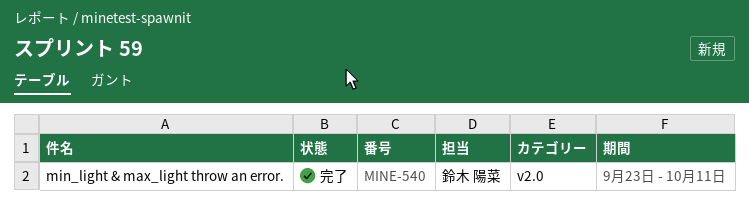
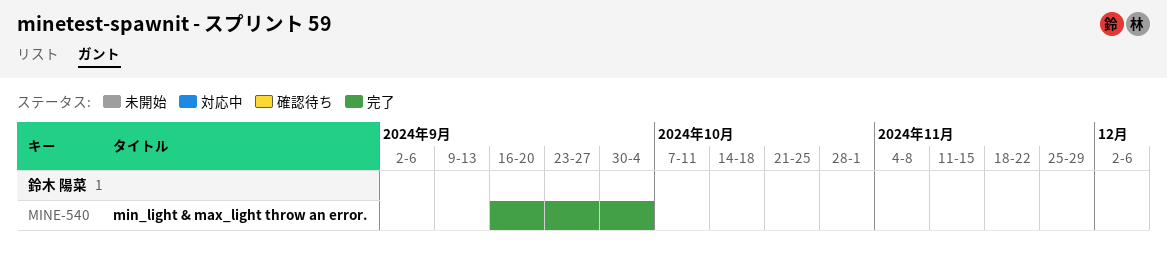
MINE-540, start: Sep 23 -> Sep 16
MINE-540, due: Oct 11 -> Oct 4

